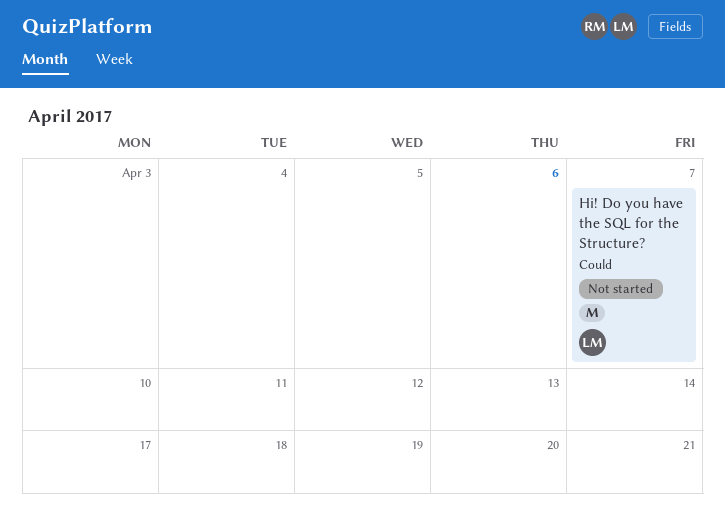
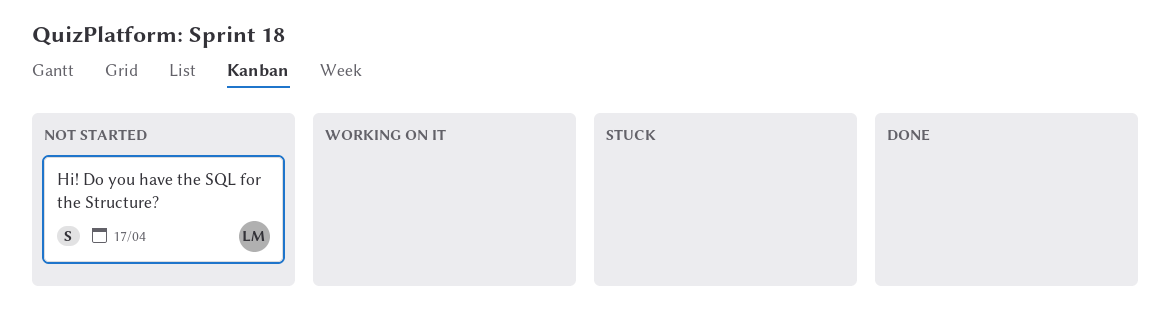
Hi! Do you have the SQL for the Structure?, estimate: M -> S
Hi! Do you have the SQL for the Structure?, due: Apr 7 -> Apr 17

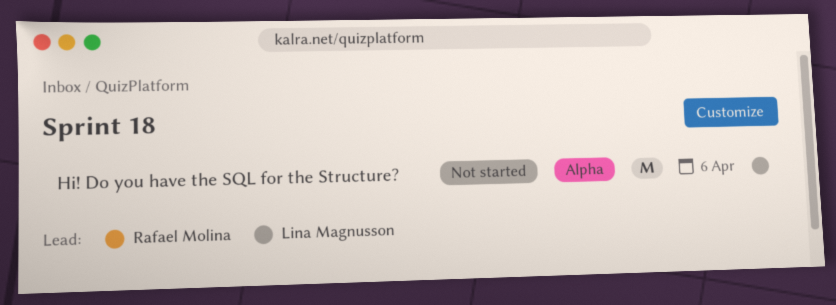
Hi! Do you have the SQL for the Structure?, estimate: S -> M
Hi! Do you have the SQL for the Structure?, due: Apr 17 -> Apr 6

